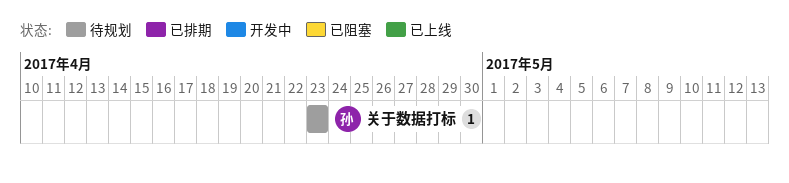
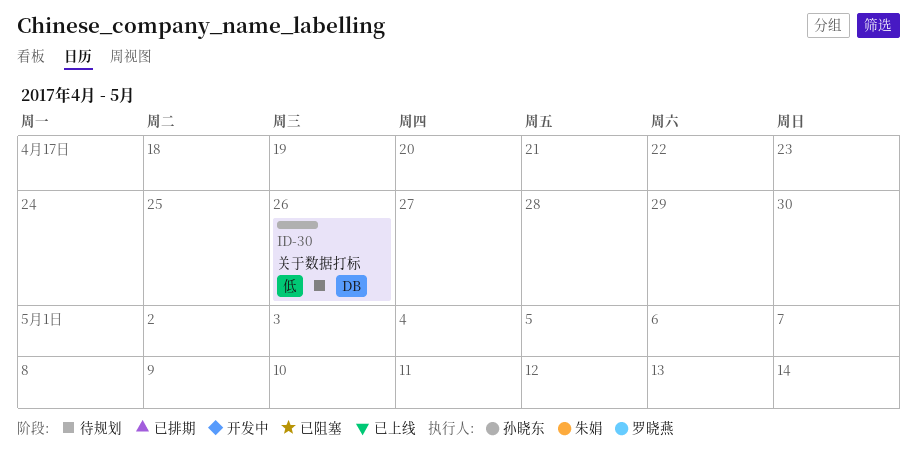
关于数据打标, due: Apr 23 -> Apr 26

